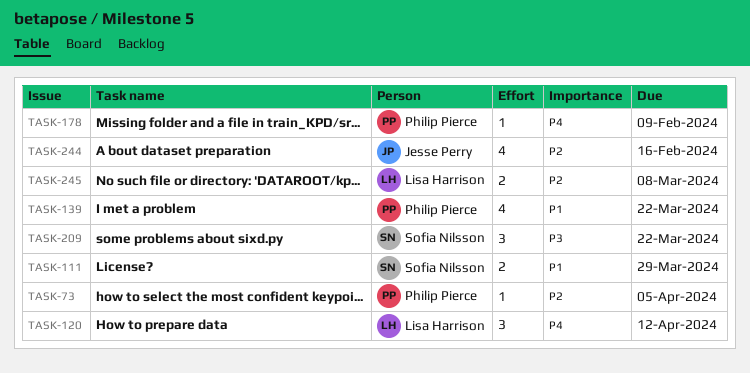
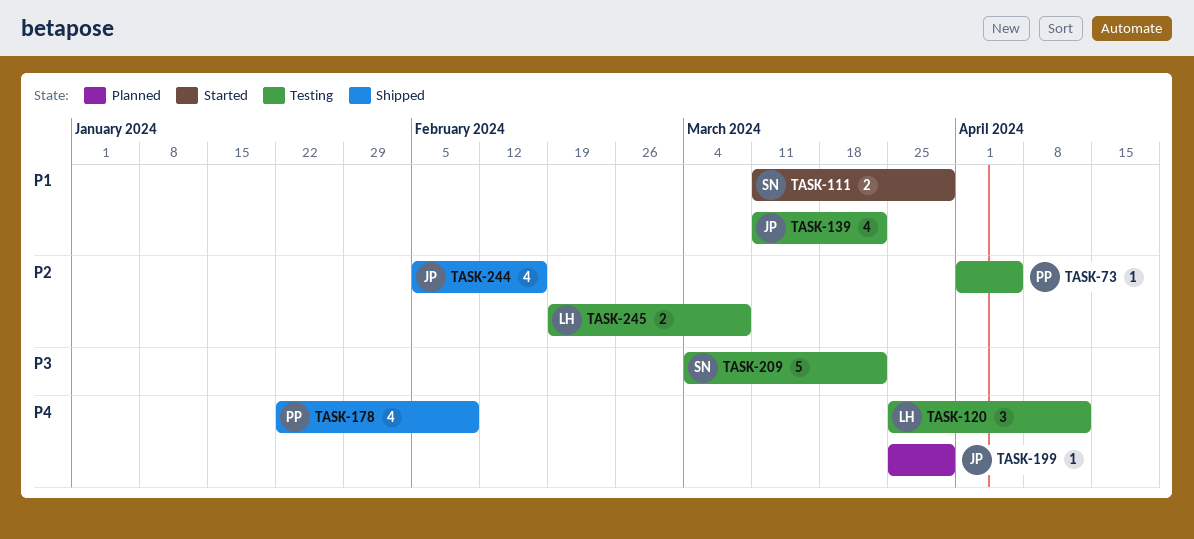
TASK-139, owner: Philip Pierce -> Jesse Perry
TASK-178, estimate: 1 -> 4
TASK-199: none -> present
TASK-209, estimate: 3 -> 5

